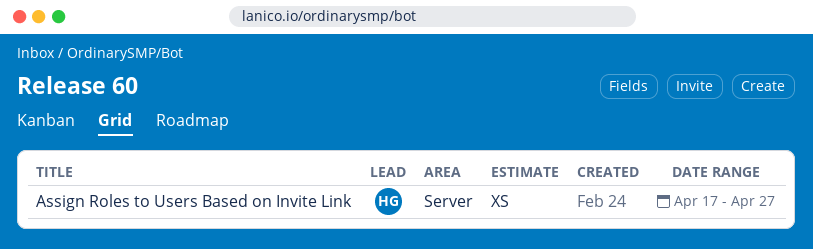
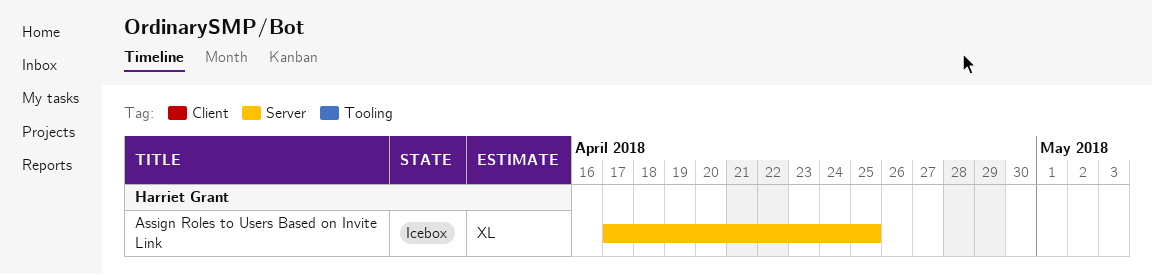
Assign Roles to Users Based on Invite Link, estimate: XS -> XL
Assign Roles to Users Based on Invite Link, due: Apr 27 -> Apr 25

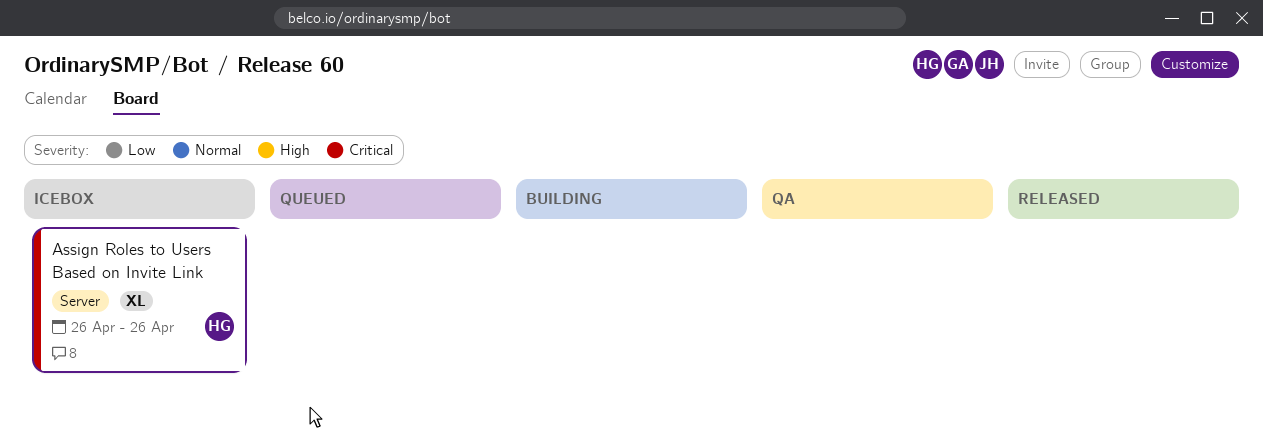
Assign Roles to Users Based on Invite Link, start: Apr 17 -> Apr 26
Assign Roles to Users Based on Invite Link, due: Apr 25 -> Apr 26

